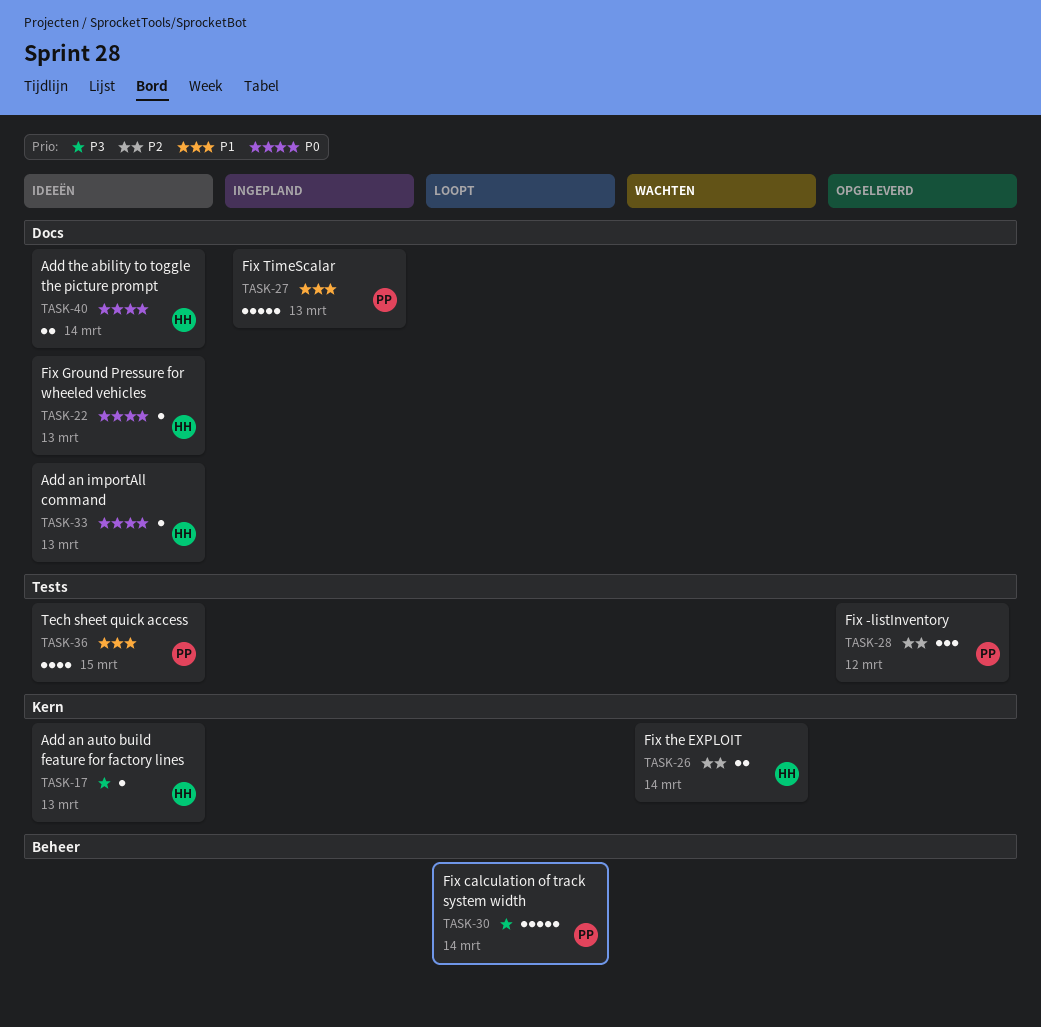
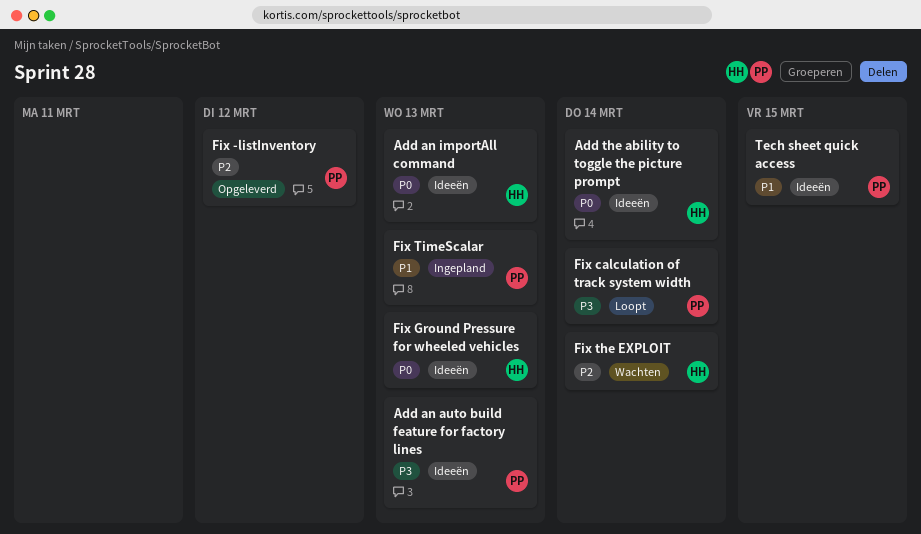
Add an auto build feature for factory lines, owner: HH -> PP

